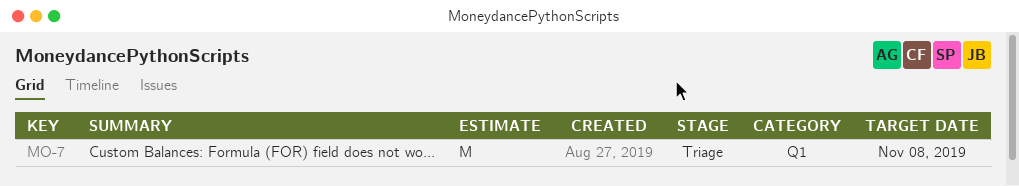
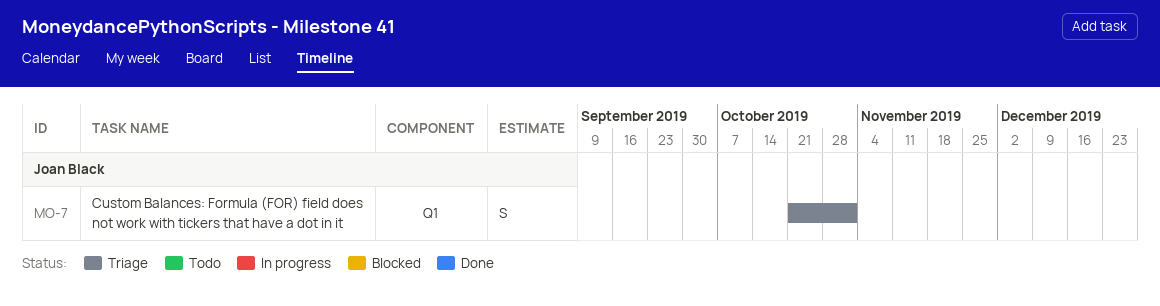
MO-7, estimate: M -> S
MO-7, due: Nov 8 -> Nov 1

